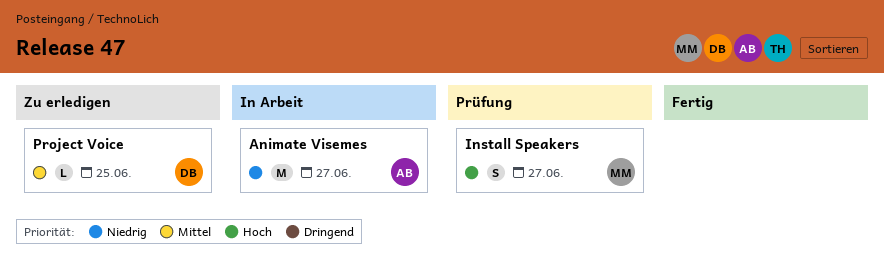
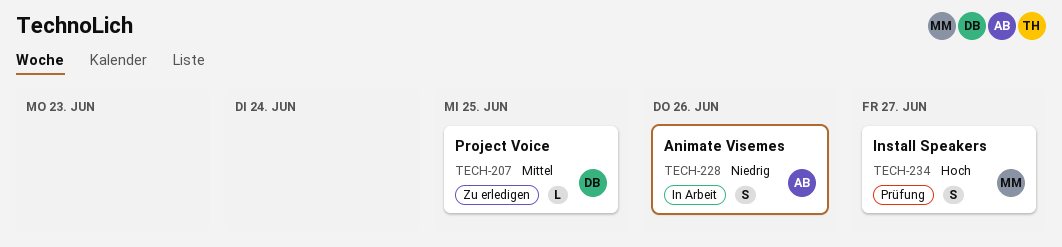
Animate Visemes, estimate: M -> S
Animate Visemes, due: Jun 27 -> Jun 26

